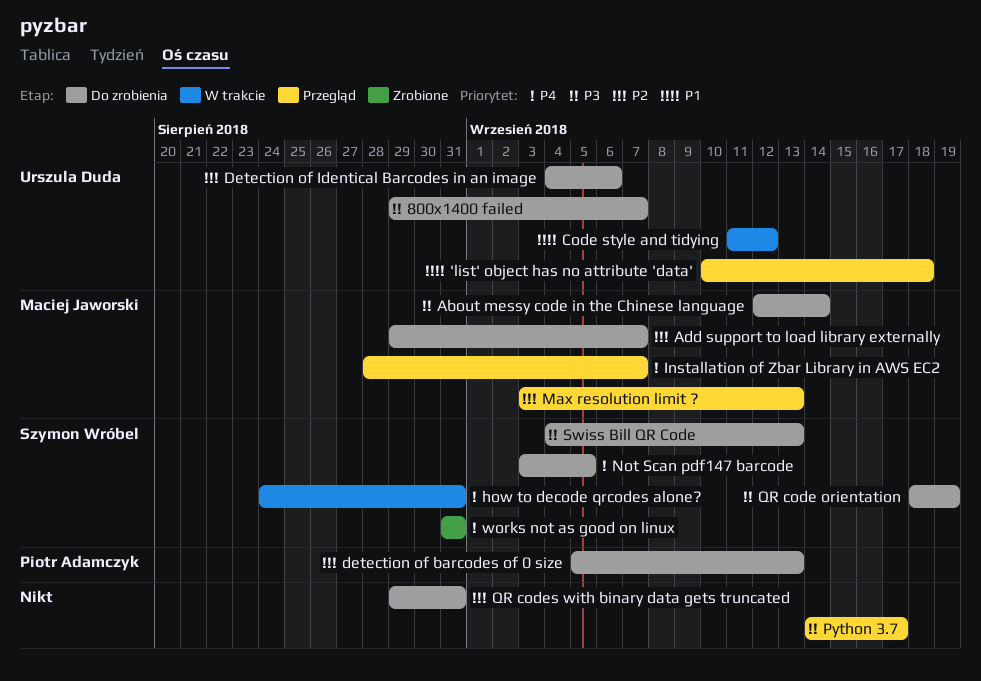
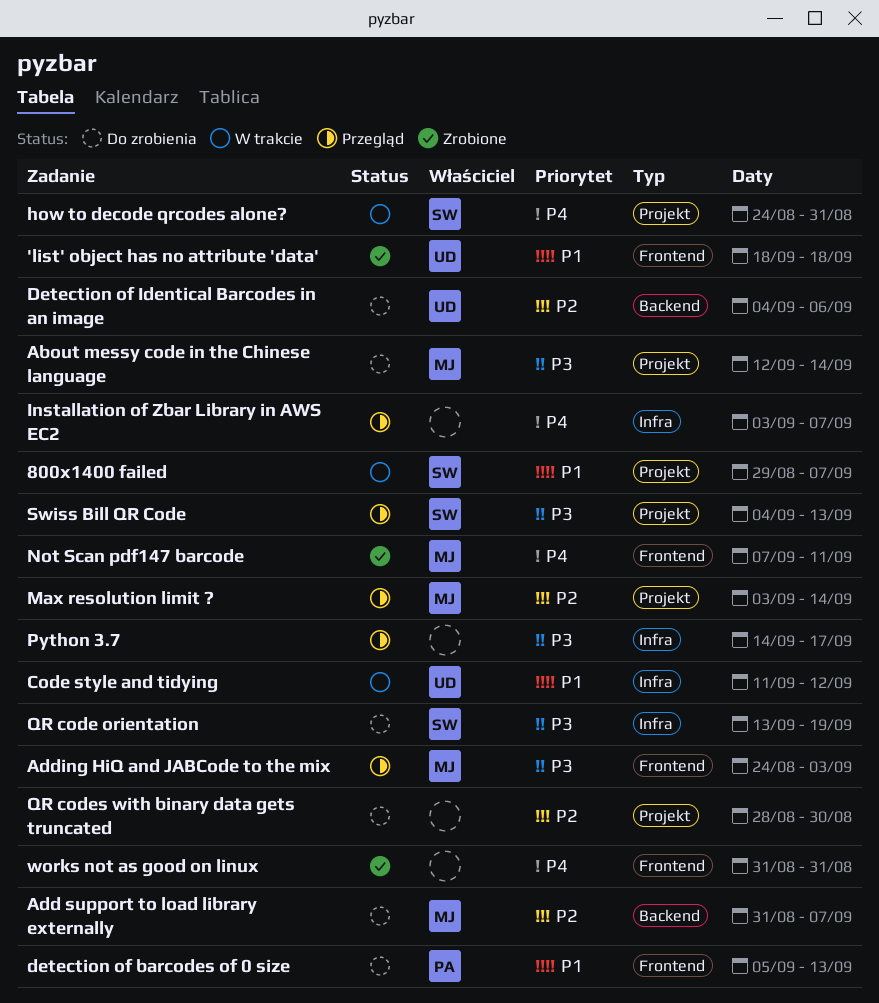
'list' object has no attribute 'data', status: Przegląd -> Zrobione
'list' object has no attribute 'data', start: Sep 10 -> Sep 18
800x1400 failed, status: Do zrobienia -> W trakcie
800x1400 failed, owner: Urszula Duda -> Szymon Wróbel
800x1400 failed, priority: P3 -> P1
Add support to load library externally, start: Aug 29 -> Aug 31
Adding HiQ and JABCode to the mix: none -> present
detection of barcodes of 0 size, priority: P2 -> P1
Installation of Zbar Library in AWS EC2, owner: Maciej Jaworski -> none
Installation of Zbar Library in AWS EC2, start: Aug 28 -> Sep 3
Max resolution limit ?, due: Sep 13 -> Sep 14
Not Scan pdf147 barcode, status: Do zrobienia -> Zrobione
Not Scan pdf147 barcode, owner: Szymon Wróbel -> Maciej Jaworski
Not Scan pdf147 barcode, start: Sep 3 -> Sep 7
Not Scan pdf147 barcode, due: Sep 5 -> Sep 11
QR code orientation, start: Sep 18 -> Sep 13
QR codes with binary data gets truncated, start: Aug 29 -> Aug 28
QR codes with binary data gets truncated, due: Aug 31 -> Aug 30
Swiss Bill QR Code, status: Do zrobienia -> Przegląd
works not as good on linux, owner: Szymon Wróbel -> none

